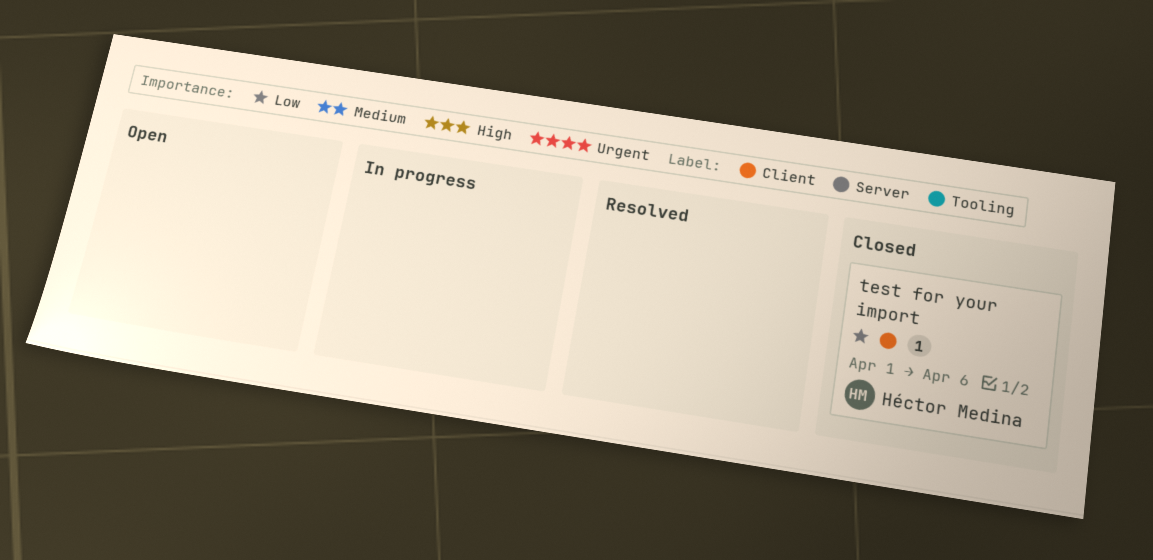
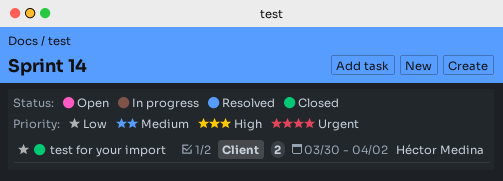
test for your import, estimate: 1 -> 2
test for your import, start: Apr 1 -> Mar 30
test for your import, due: Apr 6 -> Apr 2

